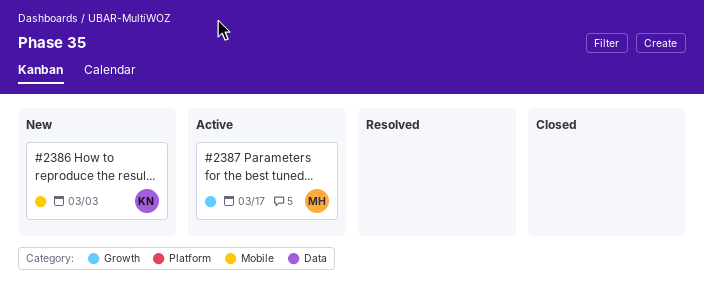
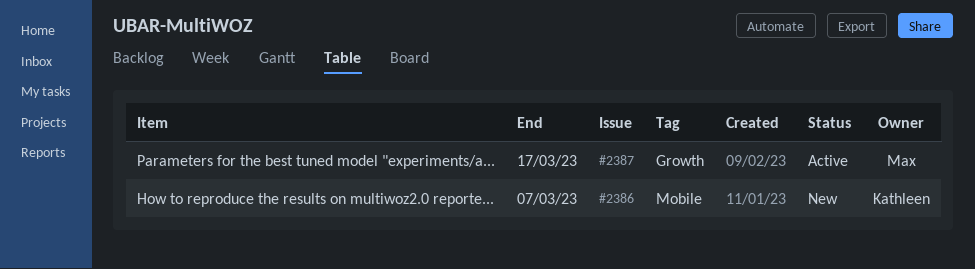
#2386, due: Mar 3 -> Mar 7

